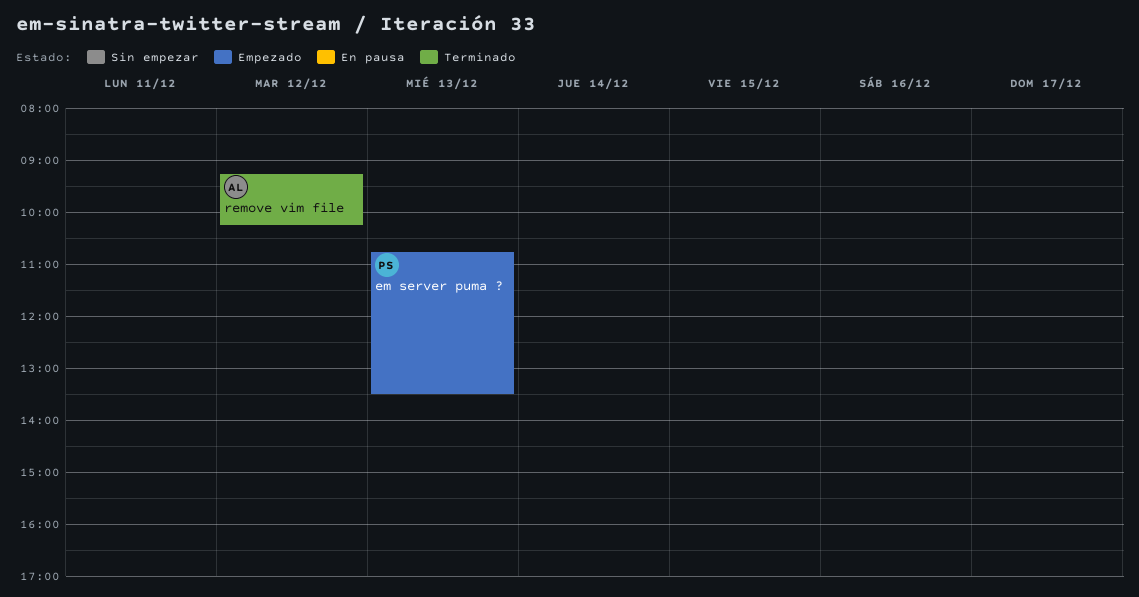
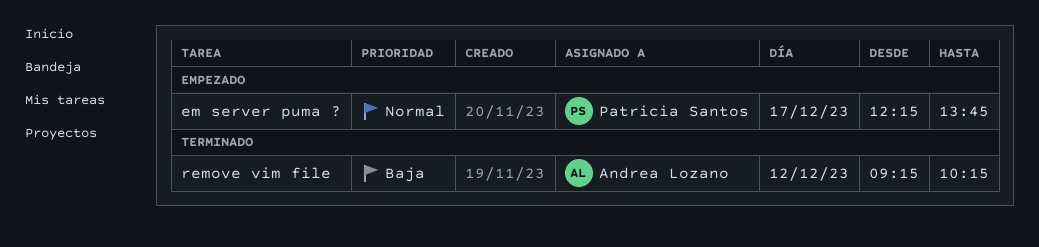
em server puma ?, day: Dec 13 -> Dec 17
em server puma ?, begins: 10:45 -> 12:15
em server puma ?, ends: 13:30 -> 13:45

